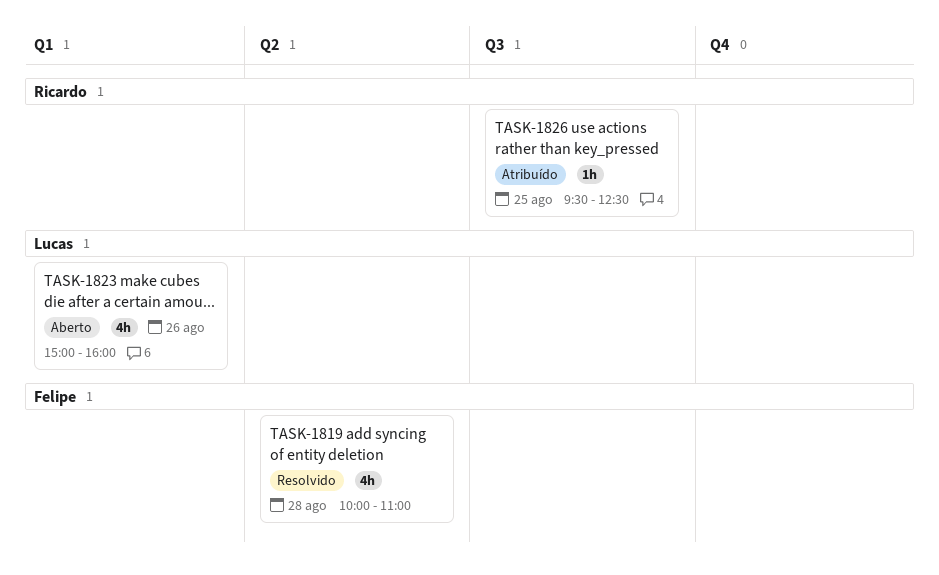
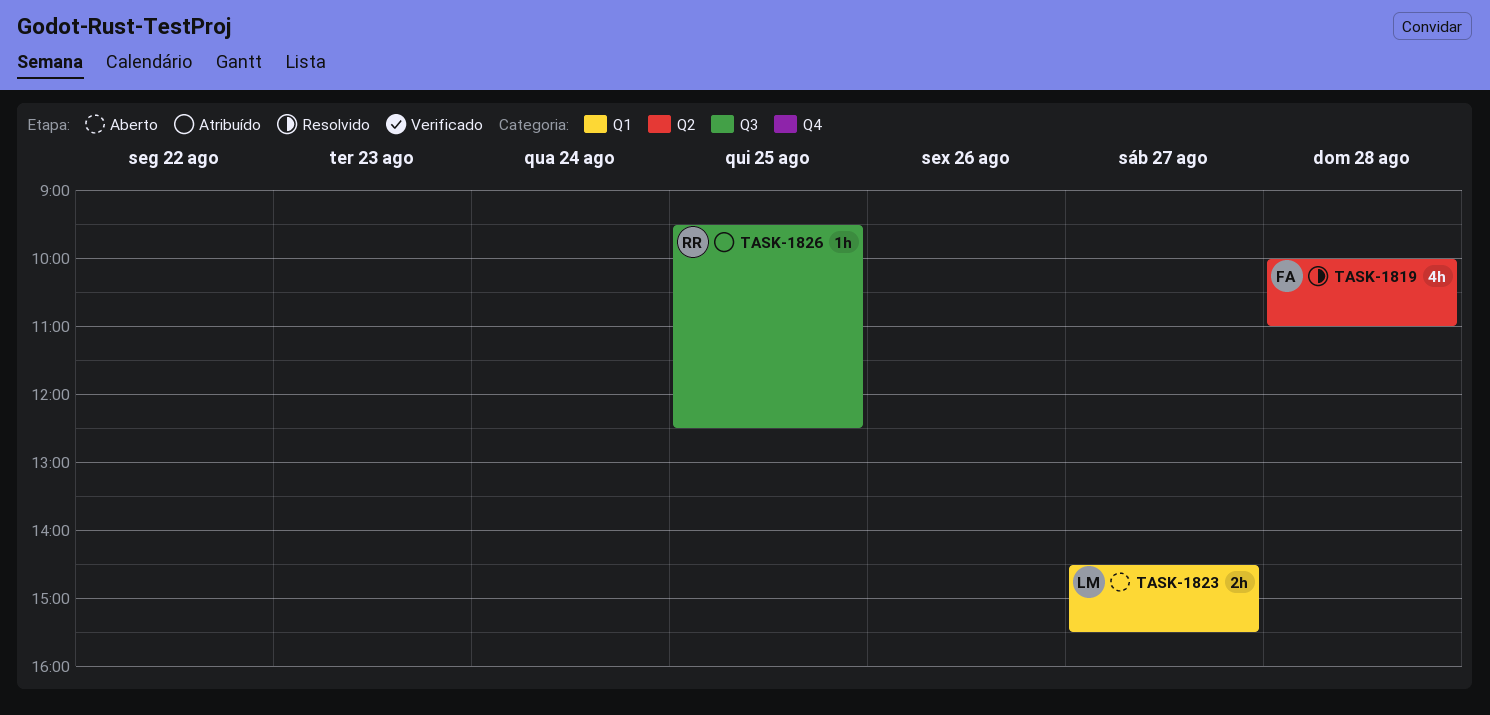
TASK-1823, estimate: 4h -> 2h
TASK-1823, day: Aug 26 -> Aug 27
TASK-1823, begins: 15:00 -> 14:30
TASK-1823, ends: 16:00 -> 15:30

